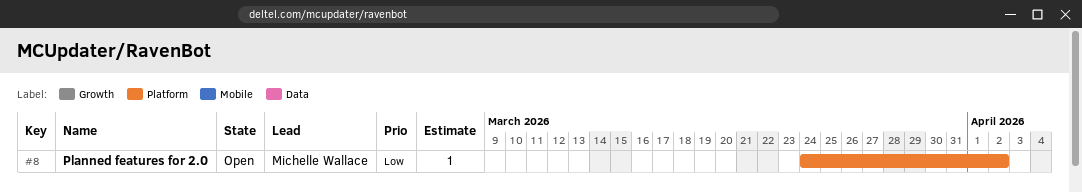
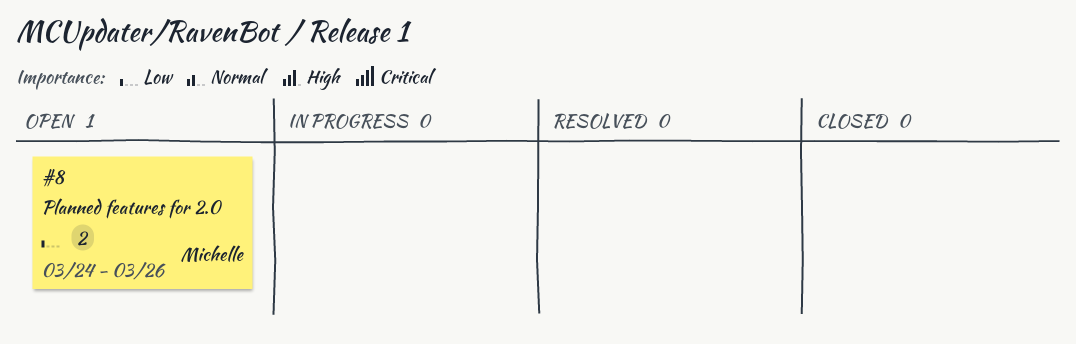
#8, estimate: 1 -> 2
#8, due: Apr 2 -> Mar 26

